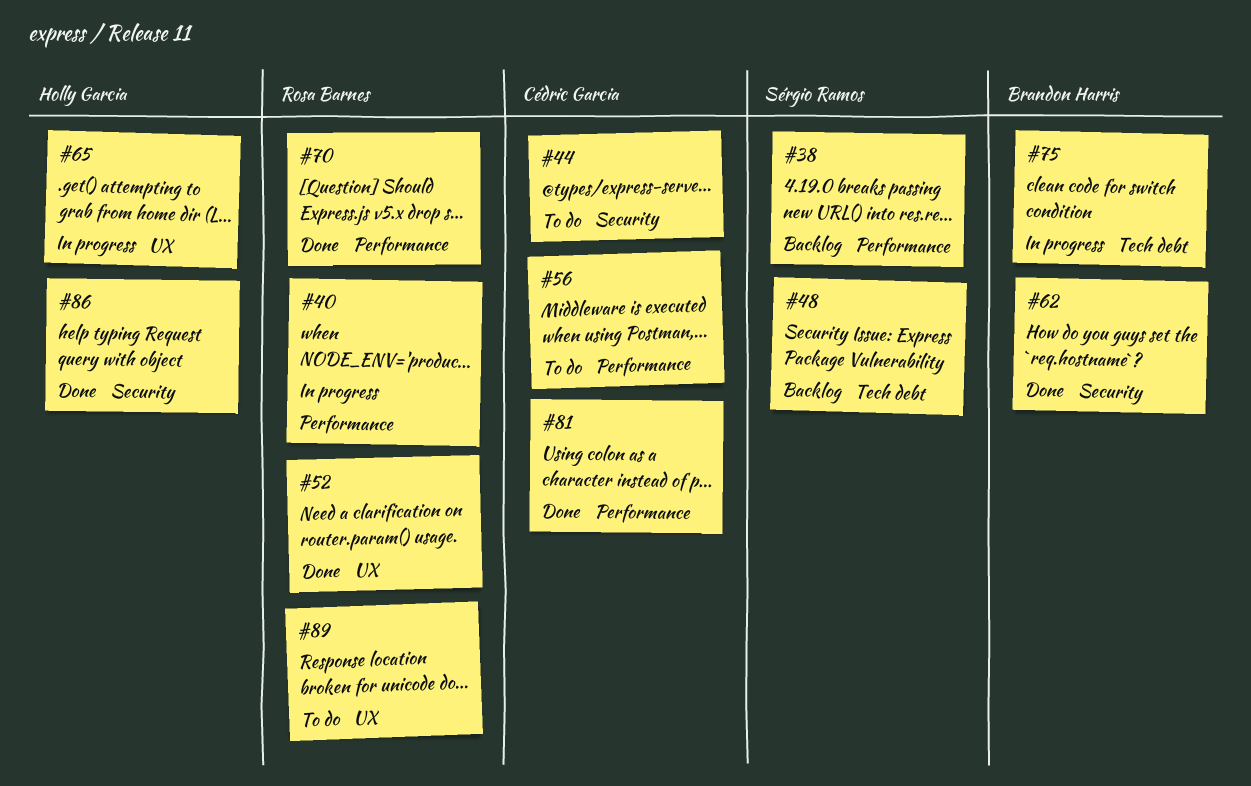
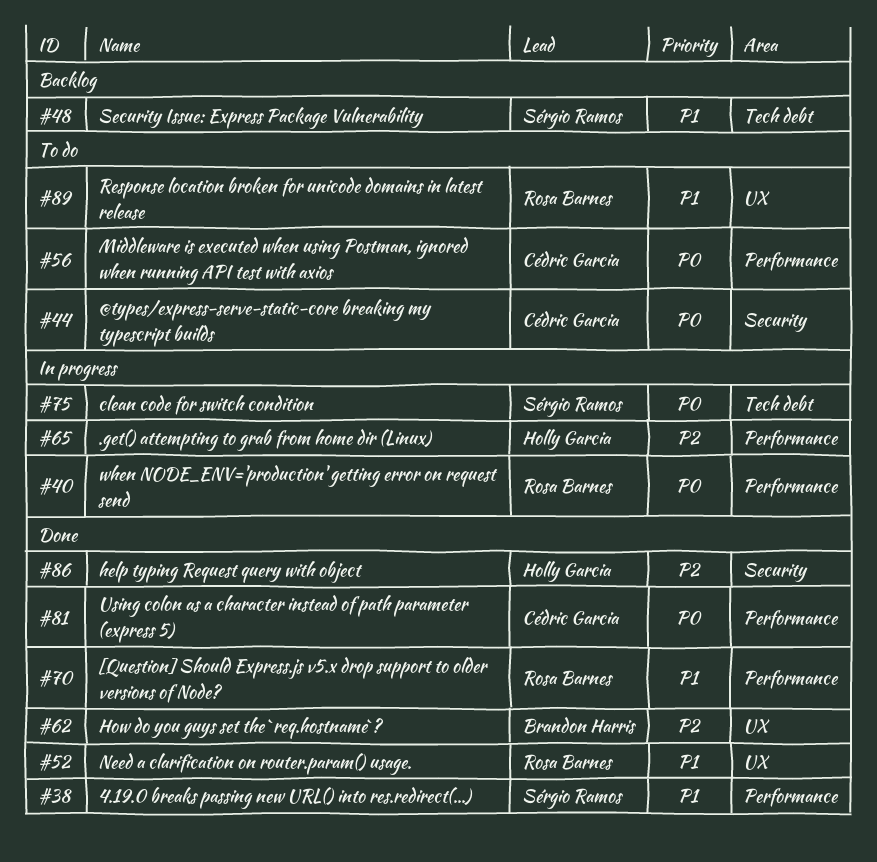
#38, status: Backlog -> Done
#62, label: Security -> UX
#65, label: UX -> Performance
#75, owner: Brandon Harris -> Sérgio Ramos

